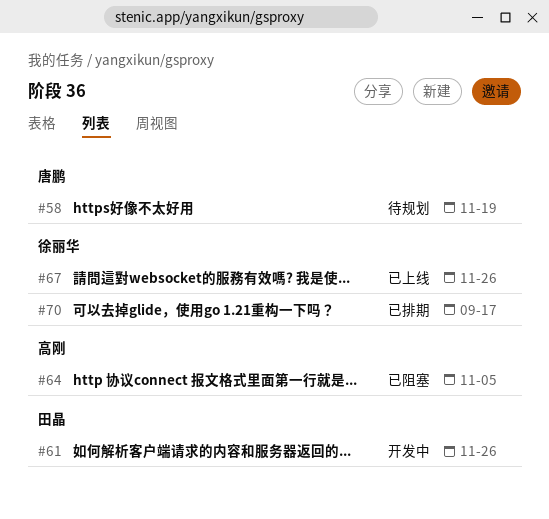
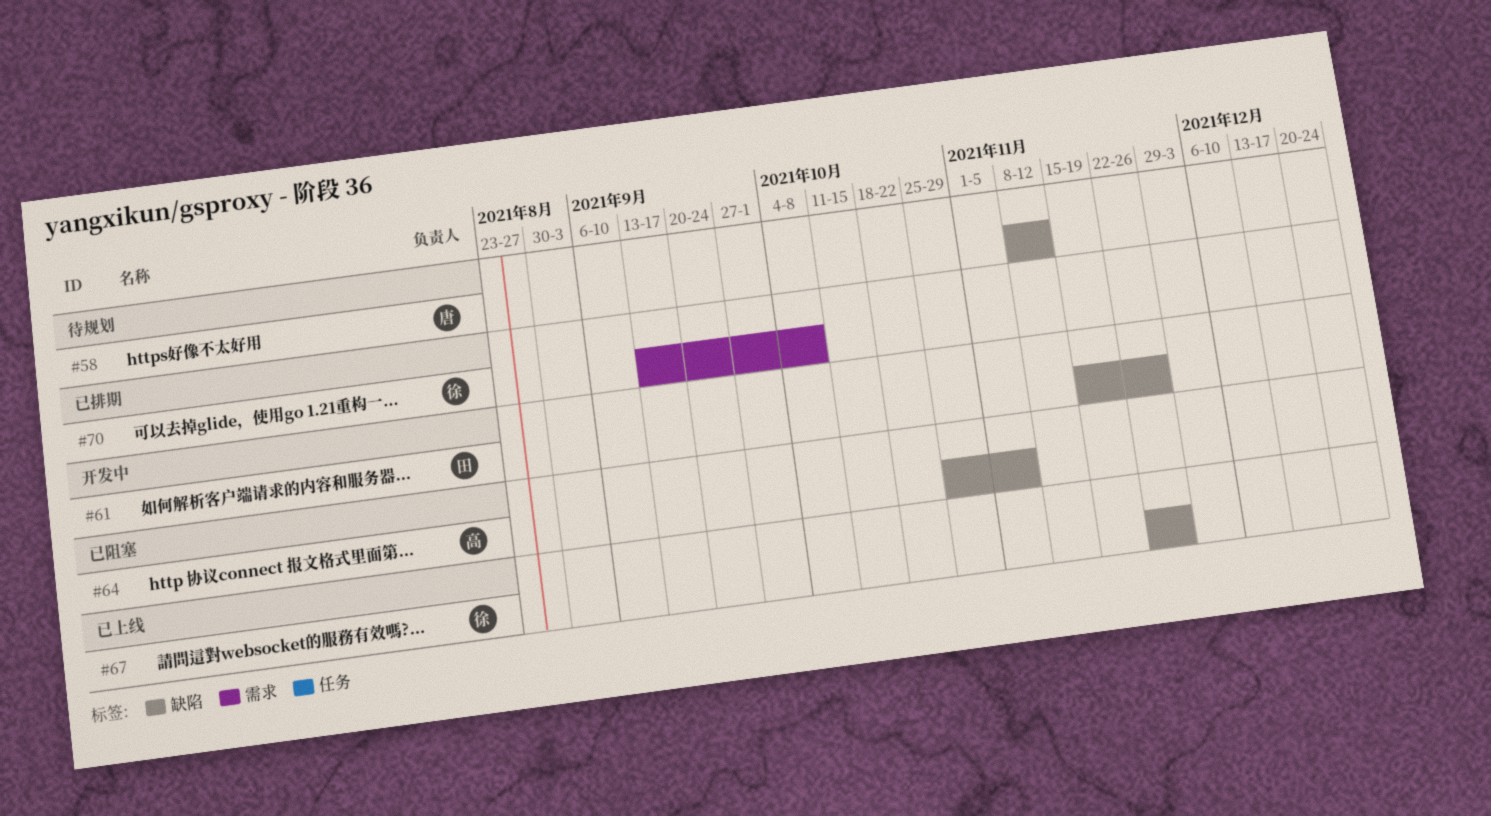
#58, due: Nov 19 -> Nov 12
#70, due: Sep 17 -> Oct 8

